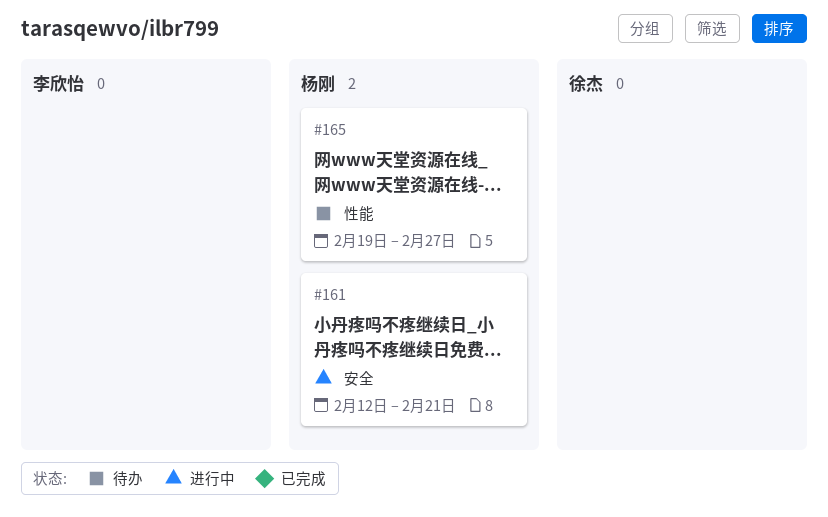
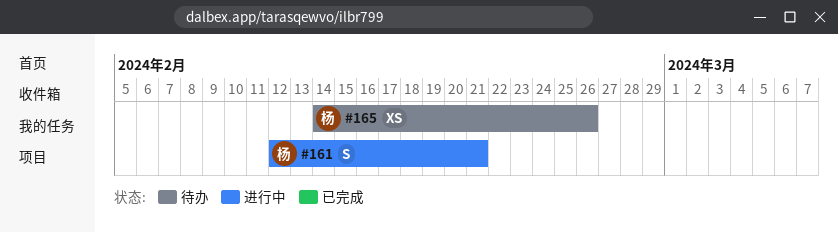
#165, start: Feb 19 -> Feb 14
#165, due: Feb 27 -> Feb 26

